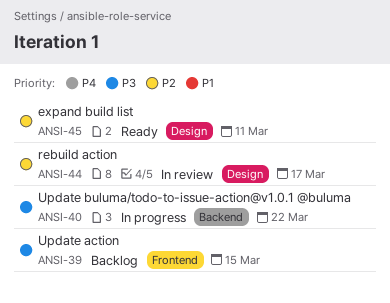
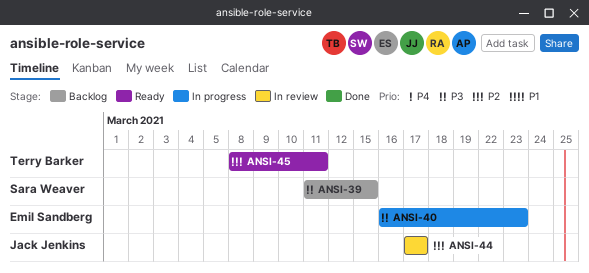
ANSI-40, due: Mar 22 -> Mar 23

